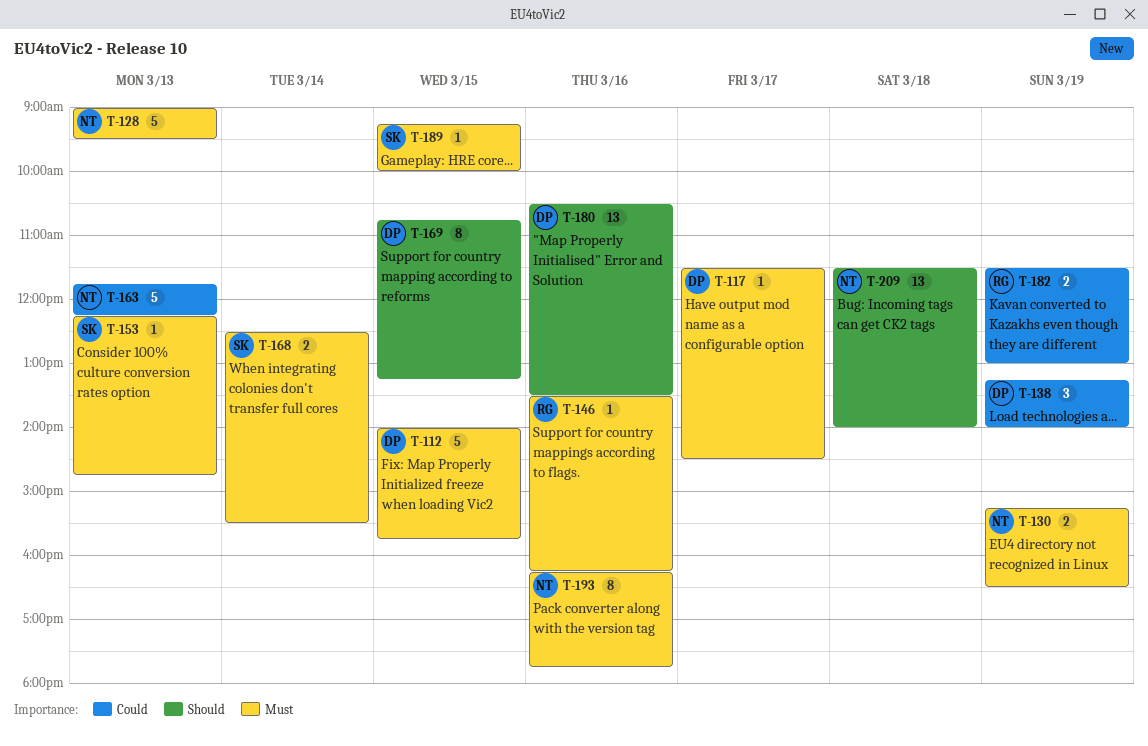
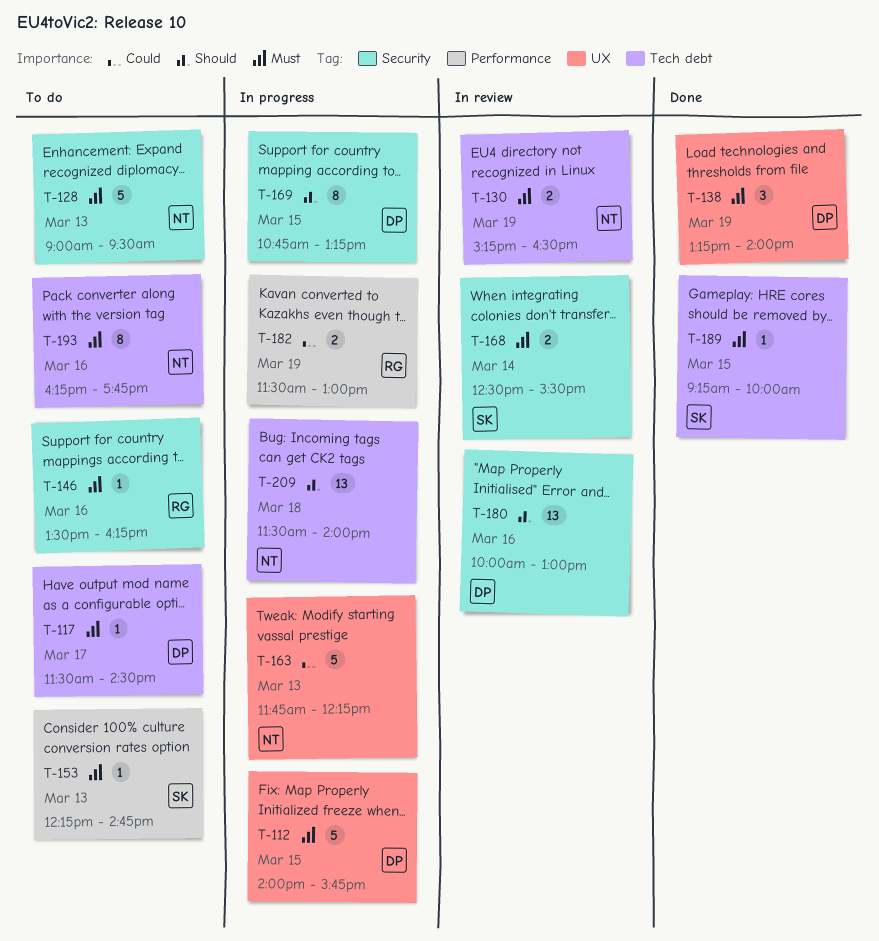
T-138, priority: Could -> Must
T-180, begins: 10:30 -> 10:00
T-180, ends: 13:30 -> 13:00

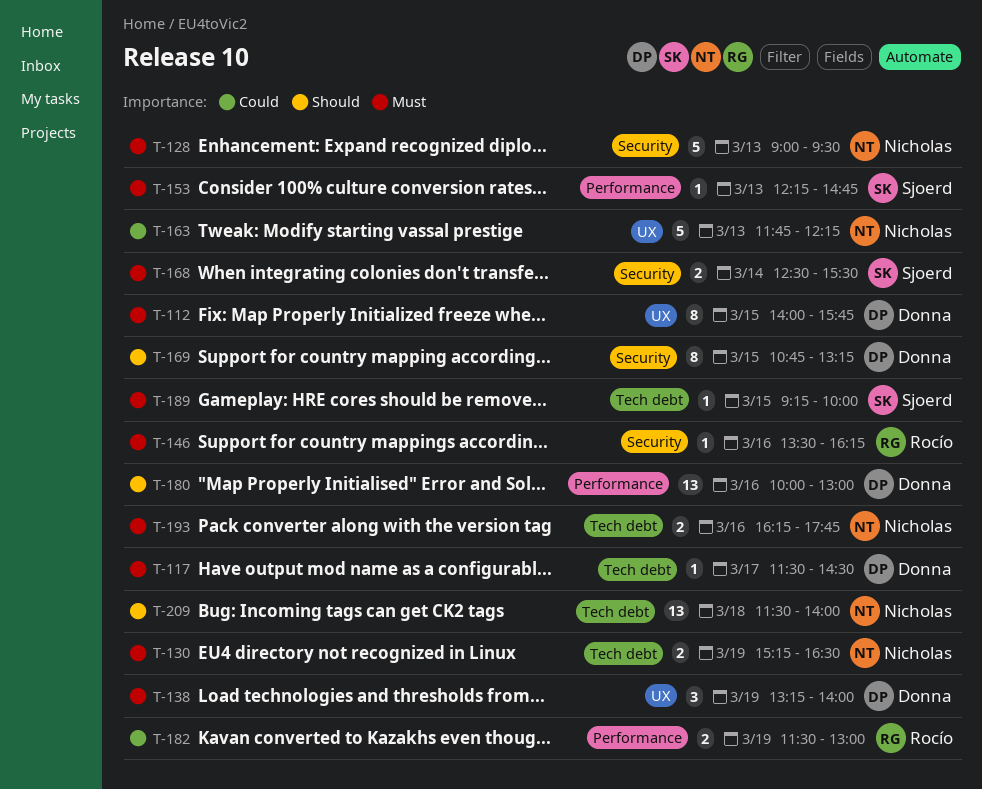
T-112, estimate: 5 -> 8
T-180, label: Security -> Performance
T-193, estimate: 8 -> 2

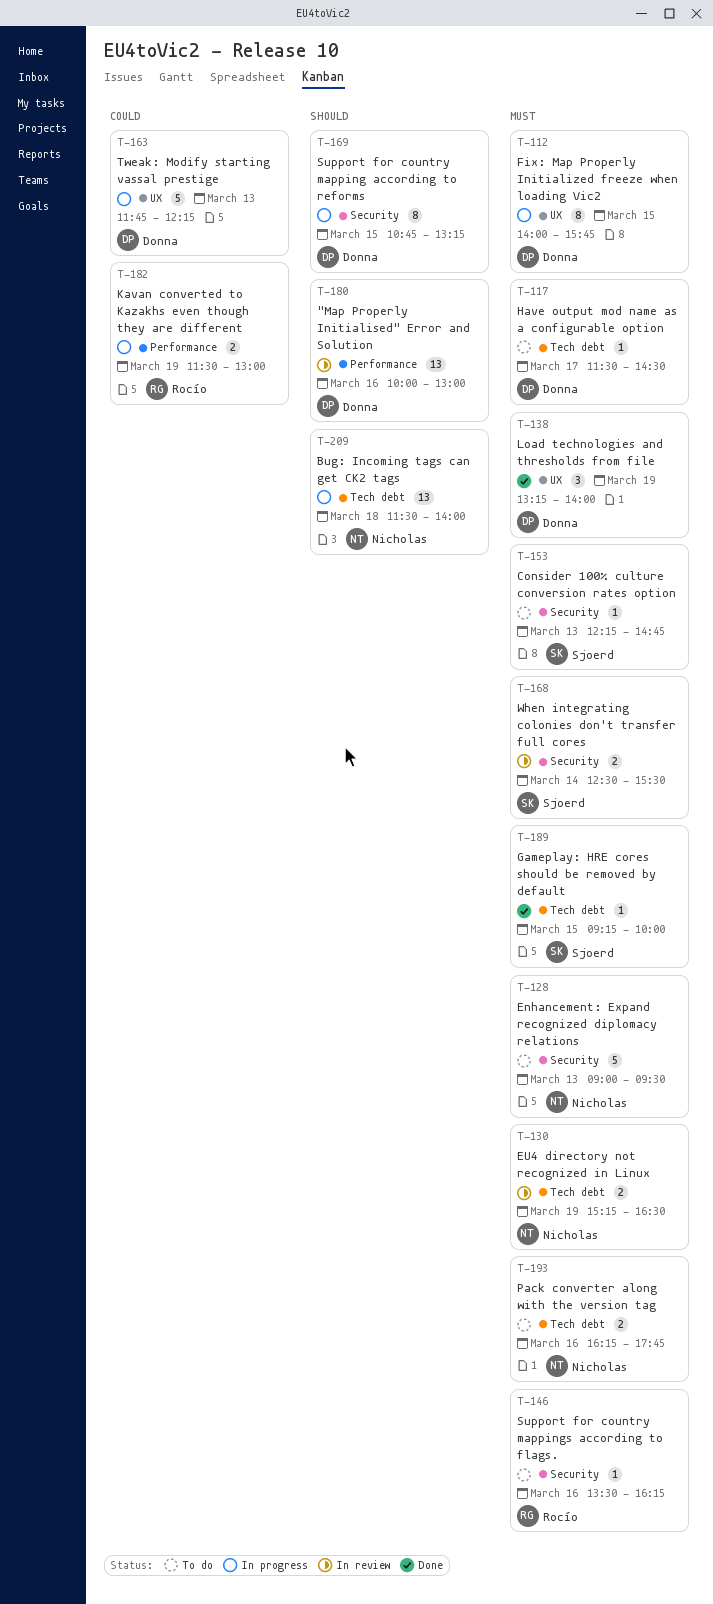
T-153, label: Performance -> Security
T-163, owner: Nicholas -> Donna

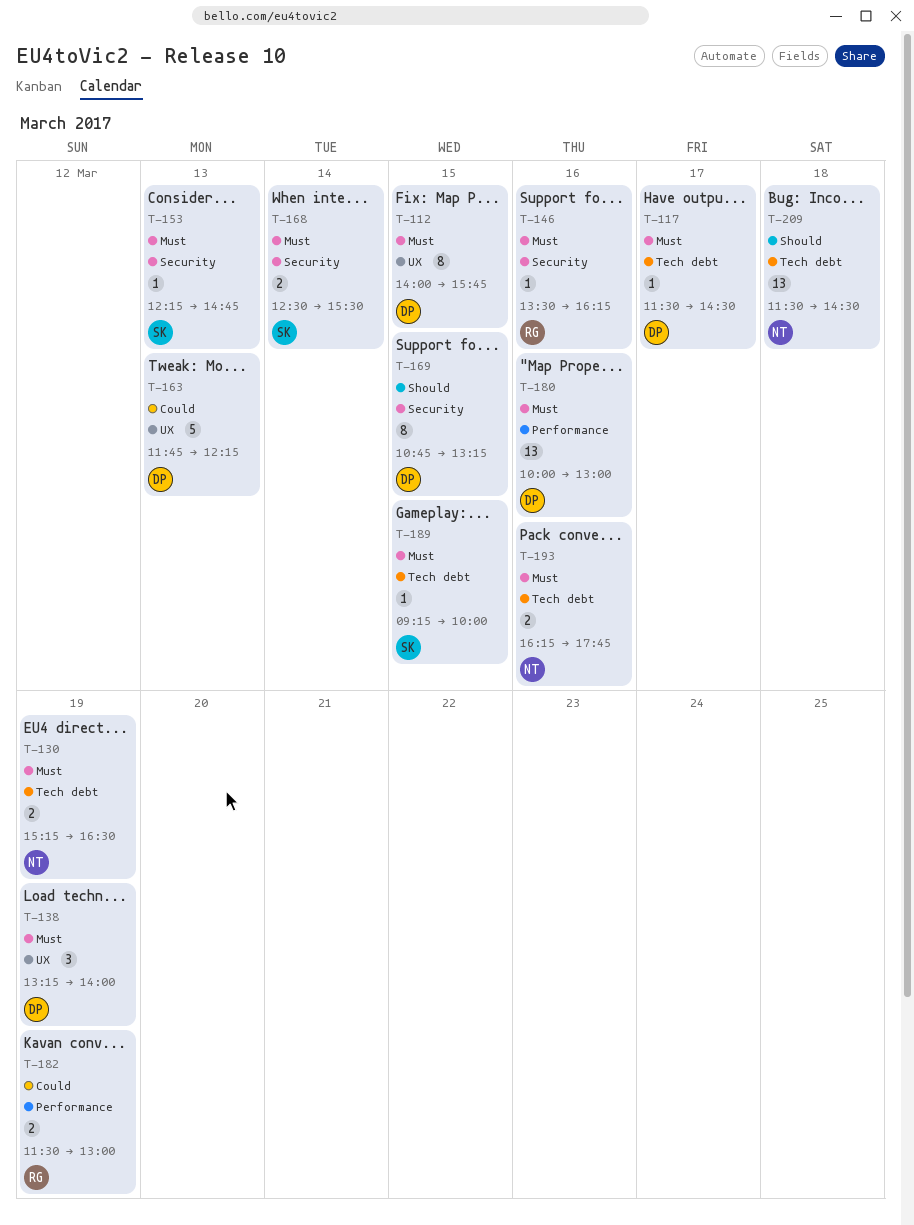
T-128: present -> none
T-180, priority: Should -> Must
T-209, ends: 14:00 -> 14:30

